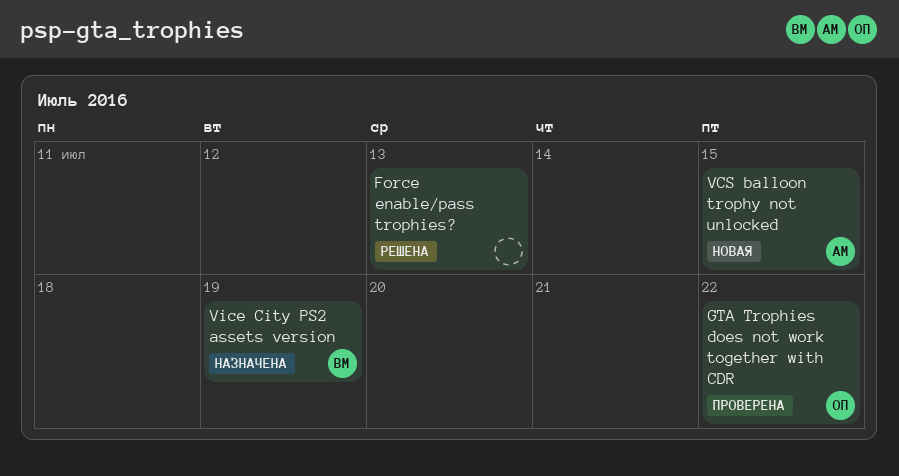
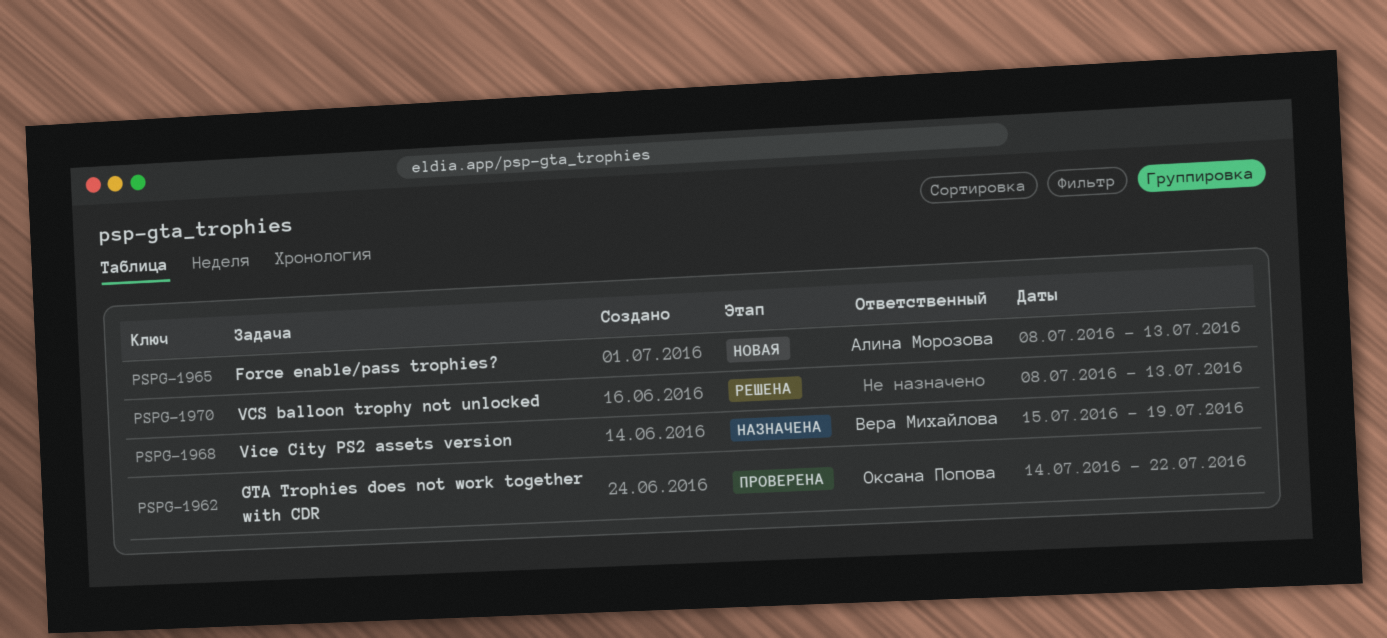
Force enable/pass trophies?, status: Решена -> Новая
Force enable/pass trophies?, owner: none -> Алина Морозова
VCS balloon trophy not unlocked, status: Новая -> Решена
VCS balloon trophy not unlocked, owner: Алина Морозова -> none
VCS balloon trophy not unlocked, due: Jul 15 -> Jul 13

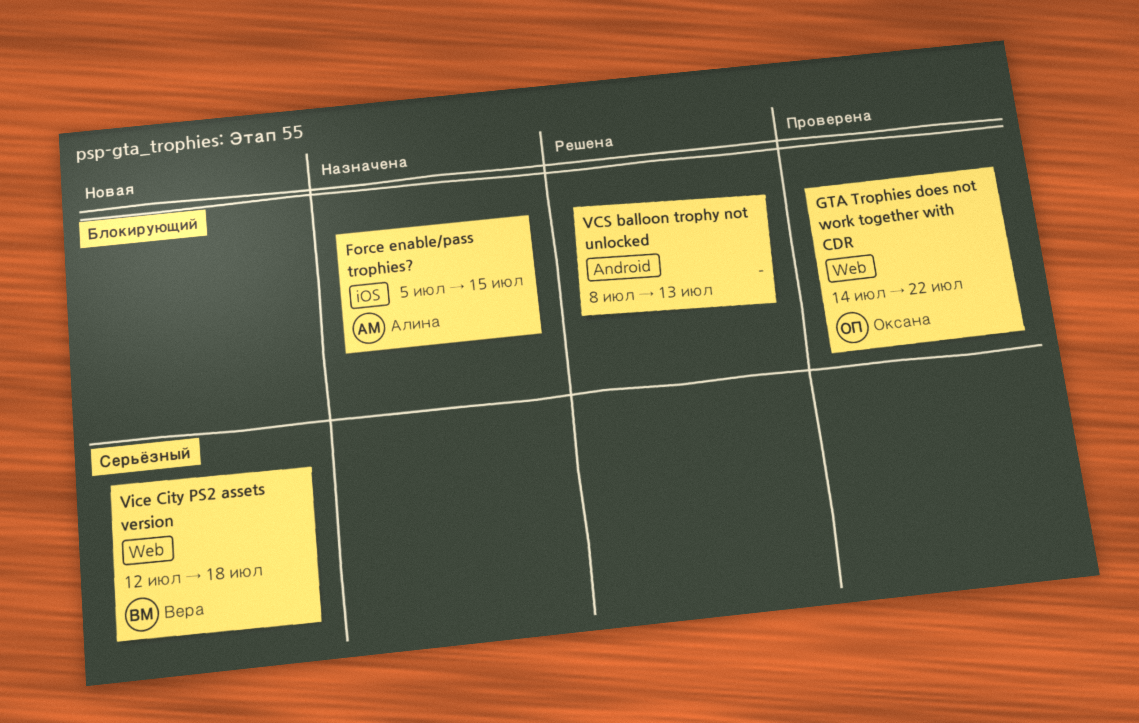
Force enable/pass trophies?, status: Новая -> Назначена
Force enable/pass trophies?, start: Jul 8 -> Jul 5
Force enable/pass trophies?, due: Jul 13 -> Jul 15
Vice City PS2 assets version, status: Назначена -> Новая
Vice City PS2 assets version, start: Jul 15 -> Jul 12
Vice City PS2 assets version, due: Jul 19 -> Jul 18

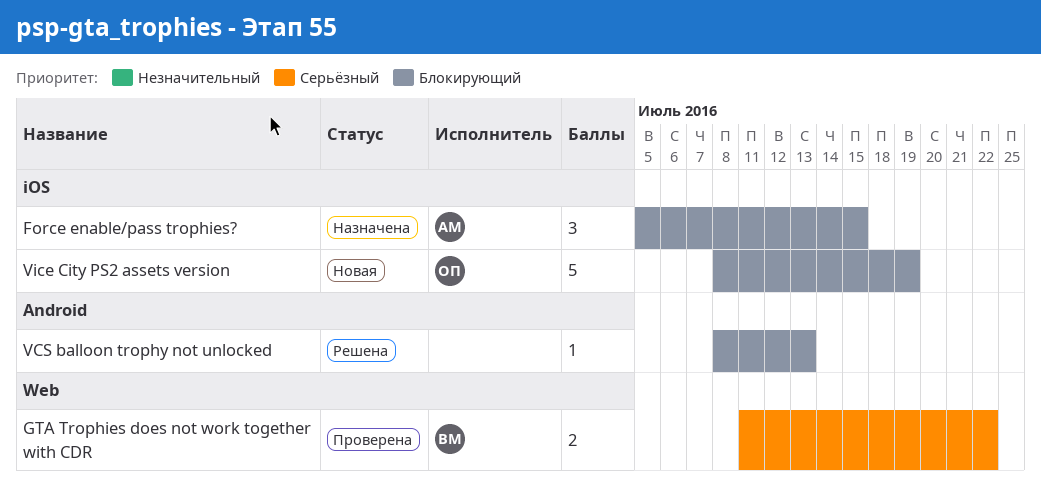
GTA Trophies does not work together with CDR, owner: Оксана -> Вера
GTA Trophies does not work together with CDR, priority: Блокирующий -> Серьёзный
GTA Trophies does not work together with CDR, start: Jul 14 -> Jul 11
Vice City PS2 assets version, owner: Вера -> Оксана
Vice City PS2 assets version, priority: Серьёзный -> Блокирующий
Vice City PS2 assets version, label: Web -> iOS
Vice City PS2 assets version, start: Jul 12 -> Jul 8
Vice City PS2 assets version, due: Jul 18 -> Jul 19

